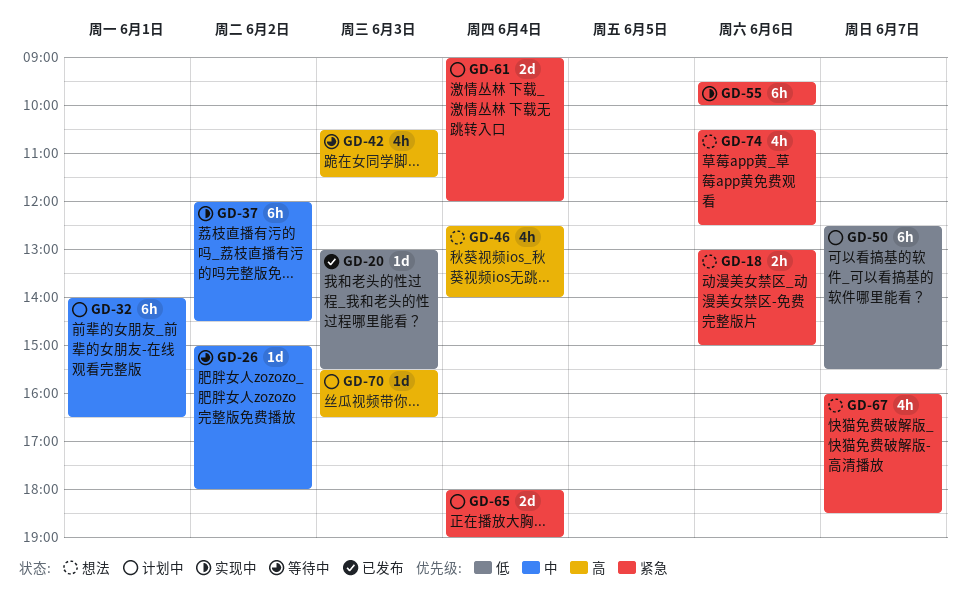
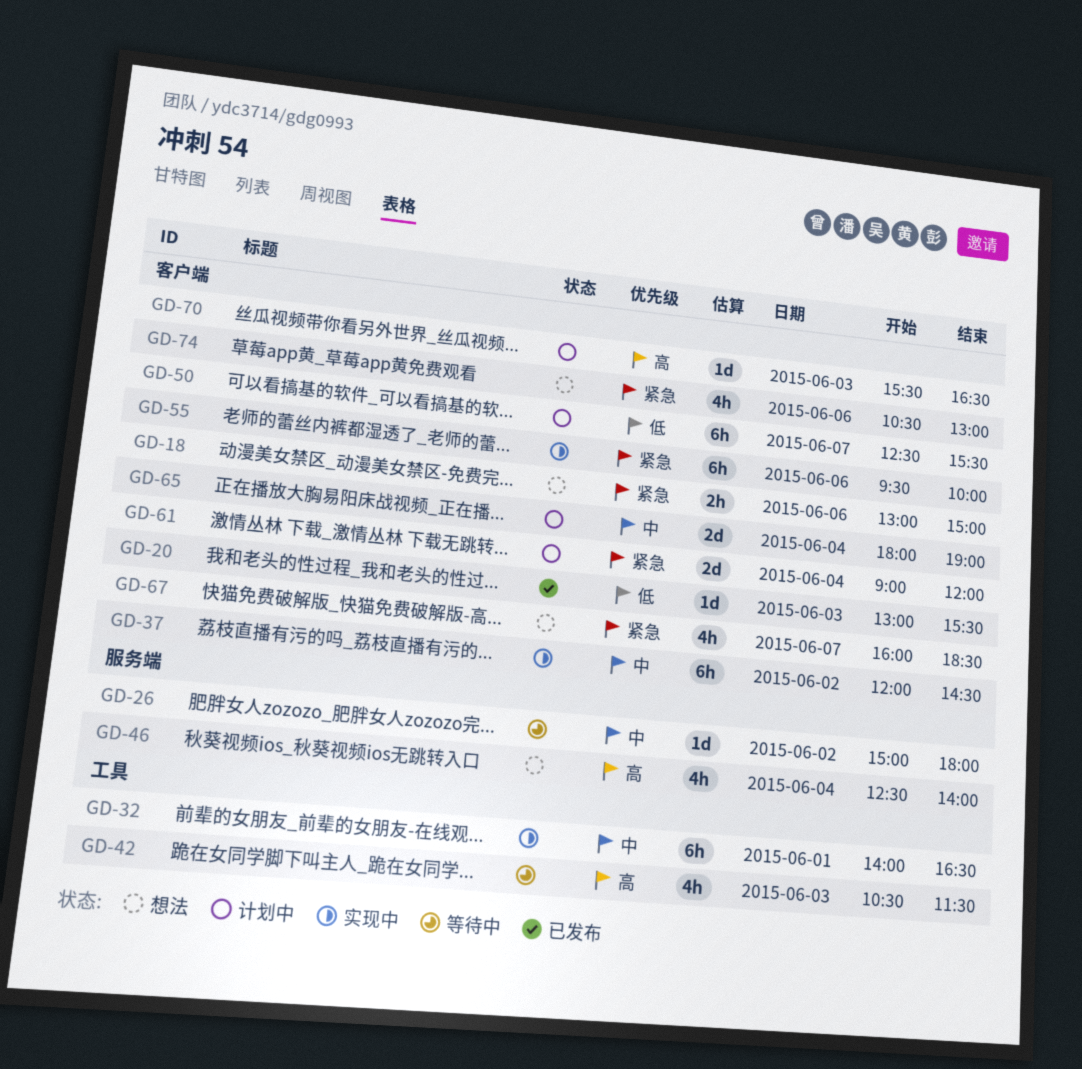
GD-32, status: 计划中 -> 实现中
GD-65, priority: 紧急 -> 中
GD-74, ends: 12:30 -> 13:00

